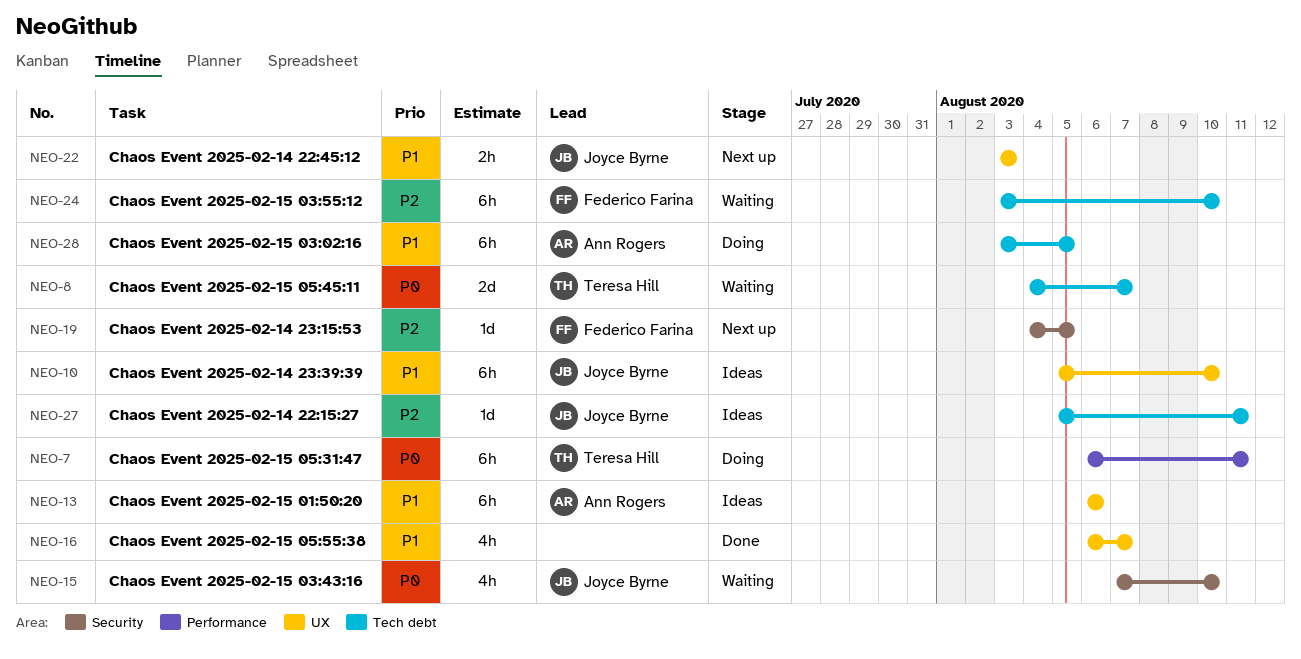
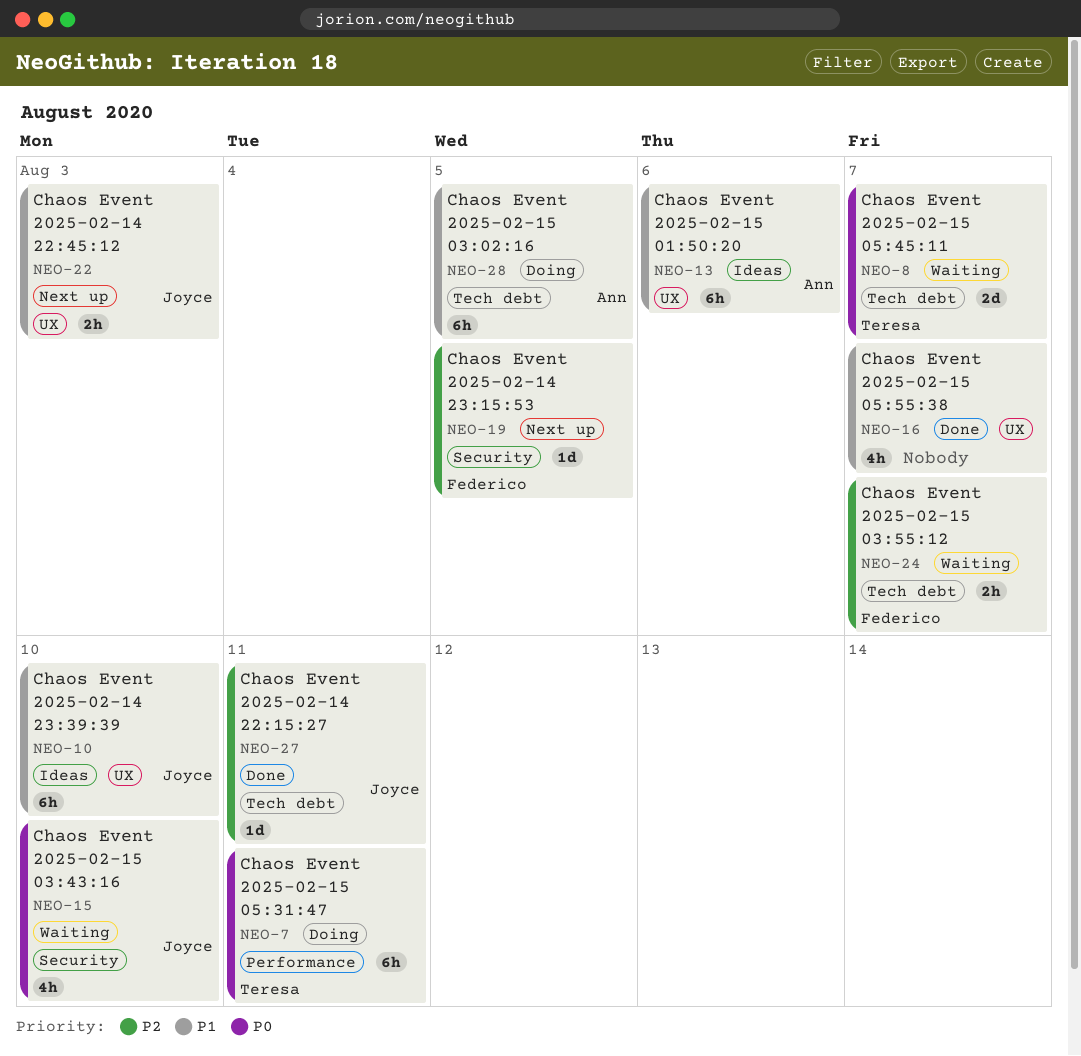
NEO-24, estimate: 6h -> 2h
NEO-24, due: Aug 10 -> Aug 7
NEO-27, status: Ideas -> Done

